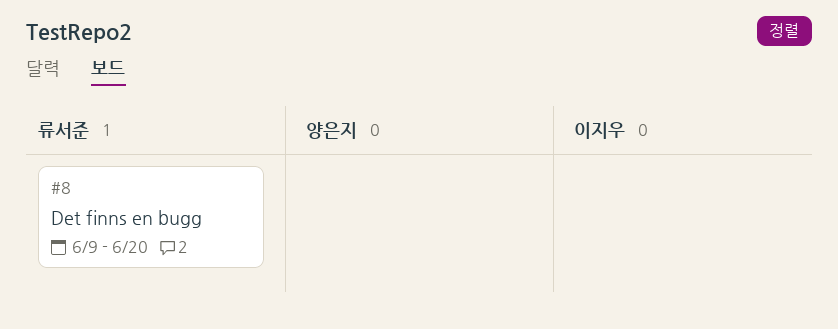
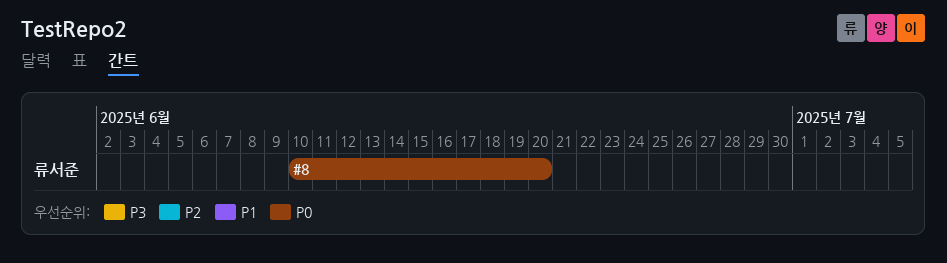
#8, start: Jun 9 -> Jun 10

